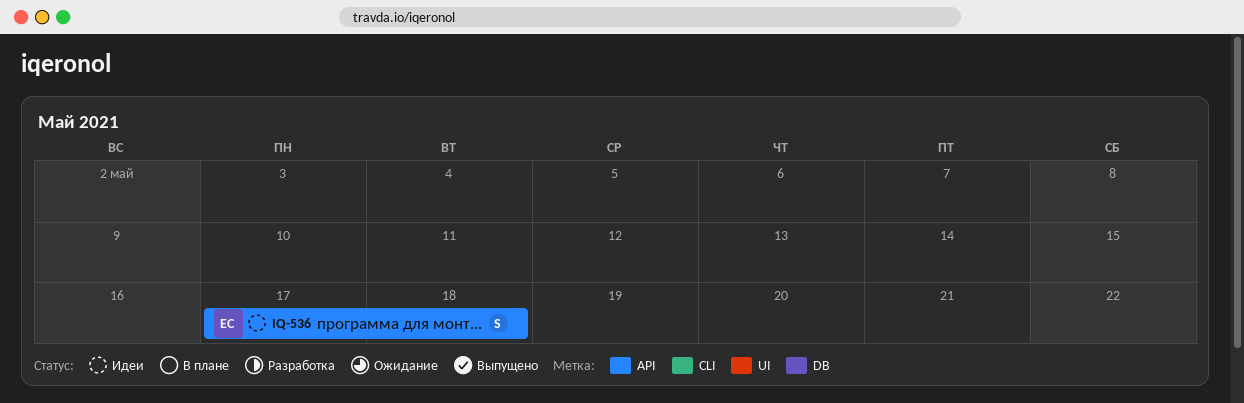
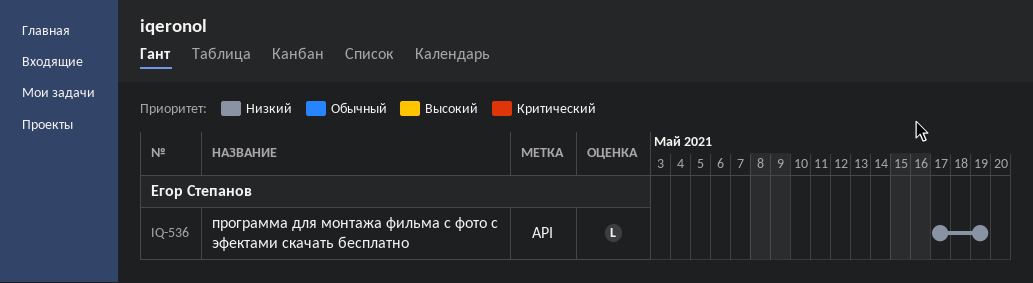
IQ-536, estimate: S -> L
IQ-536, due: May 18 -> May 19

